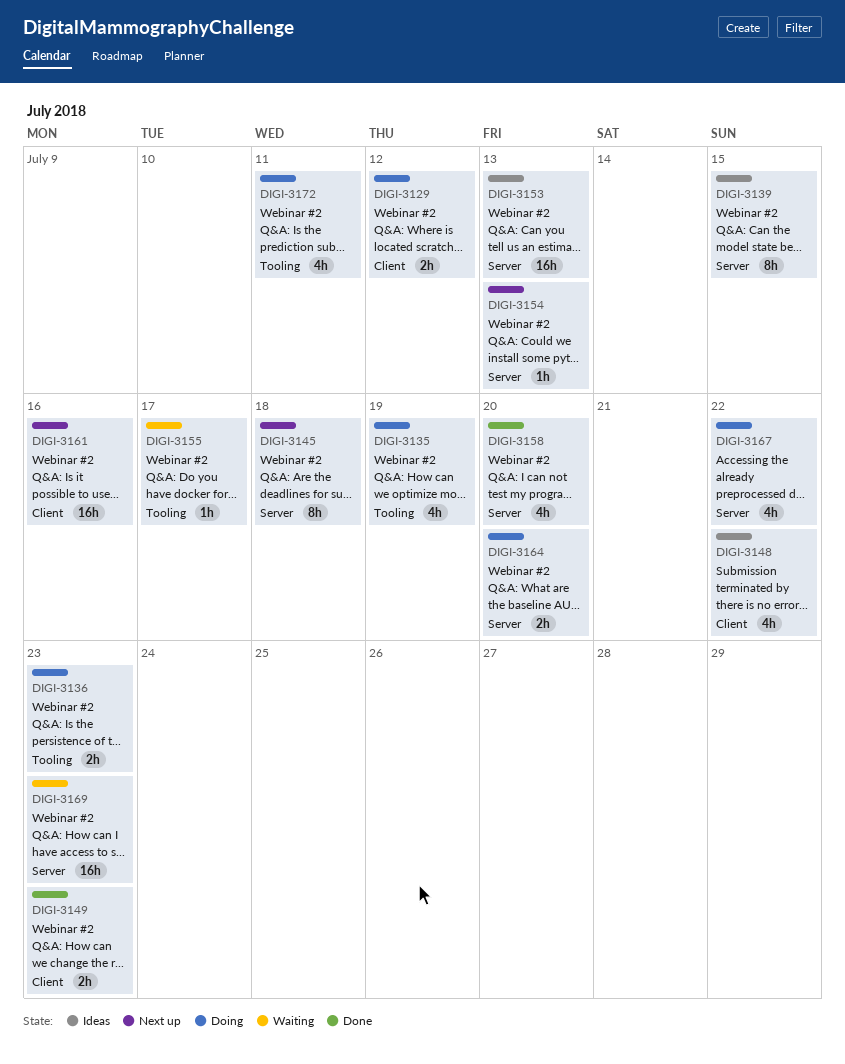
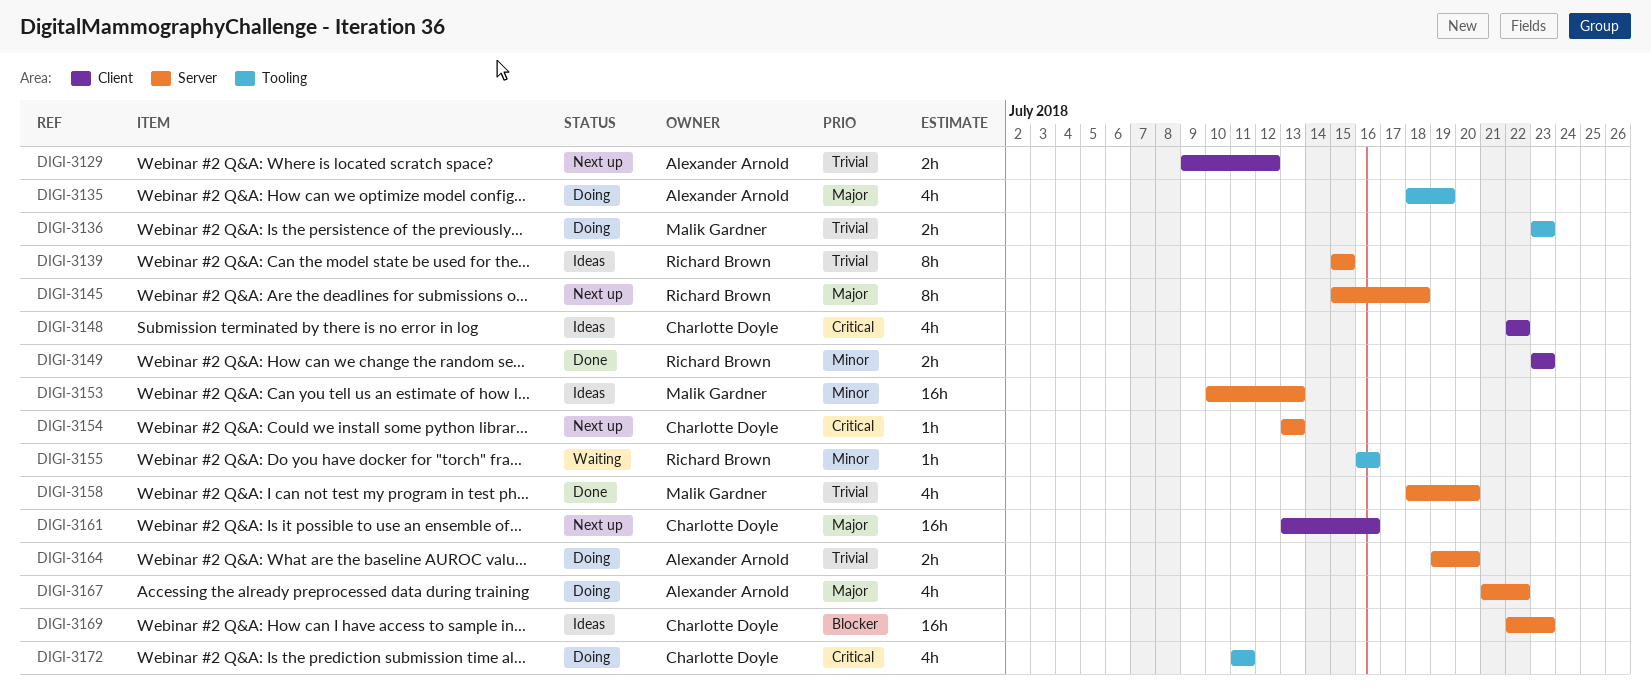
DIGI-3129, status: Doing -> Next up
DIGI-3155, due: Jul 17 -> Jul 16
DIGI-3169, status: Waiting -> Ideas

